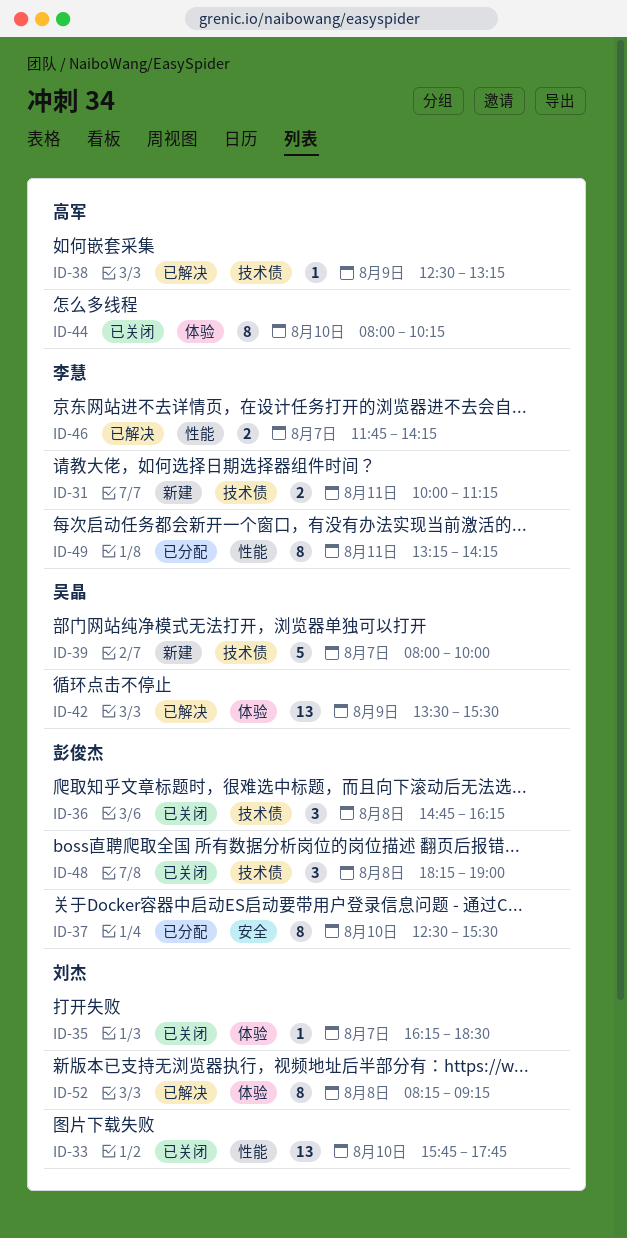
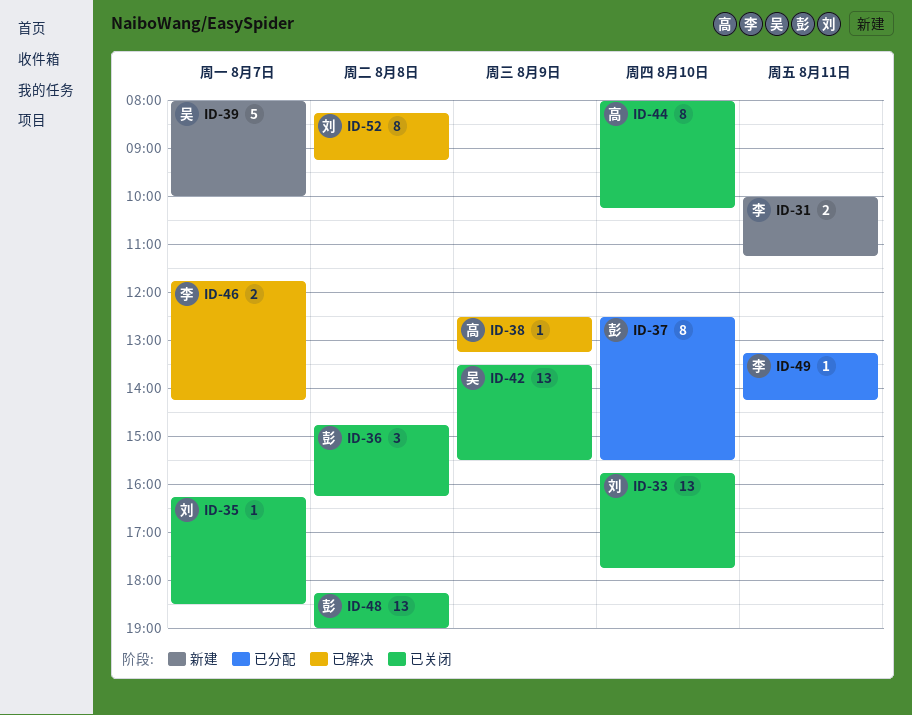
ID-42, status: 已解决 -> 已关闭
ID-48, estimate: 3 -> 13
ID-49, estimate: 8 -> 1

